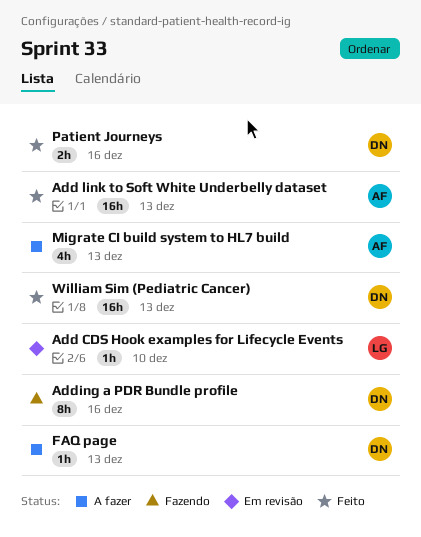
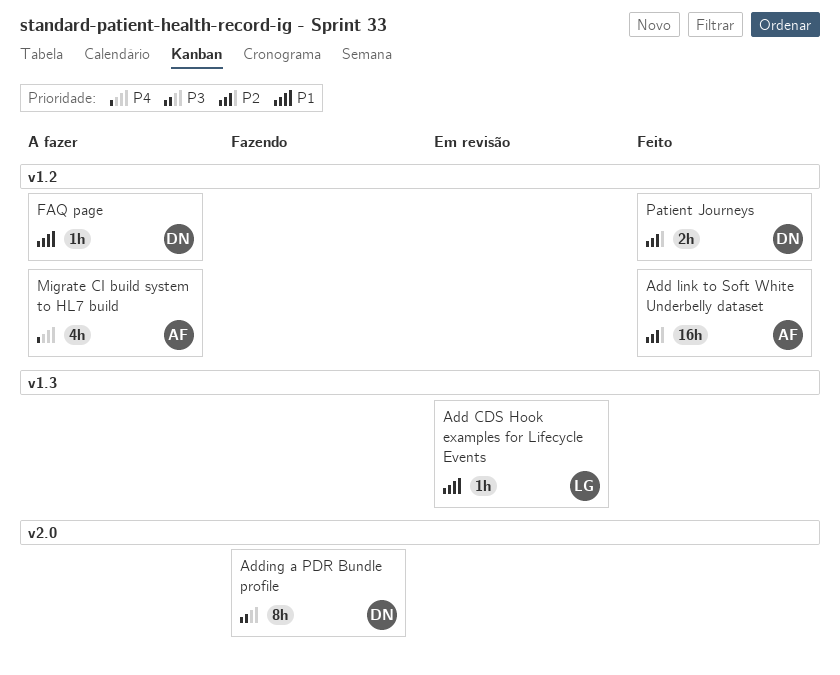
William Sim (Pediatric Cancer): present -> none

